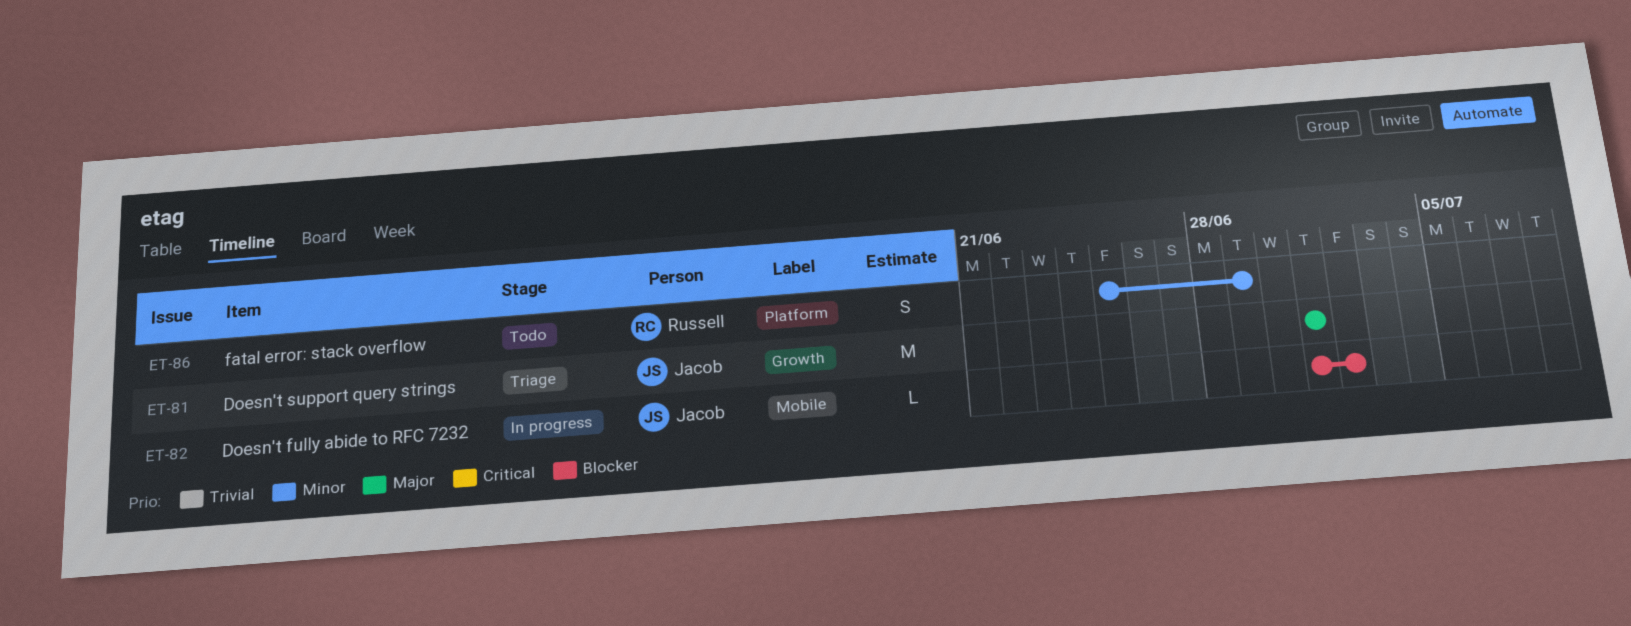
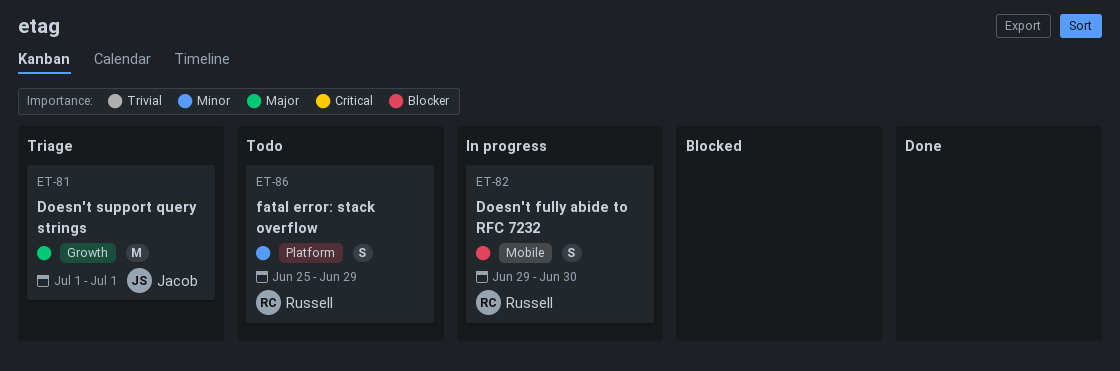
ET-82, owner: Jacob -> Russell
ET-82, estimate: L -> S
ET-82, start: Jul 1 -> Jun 29
ET-82, due: Jul 2 -> Jun 30

